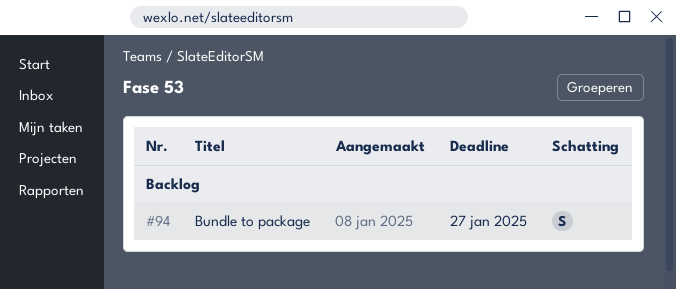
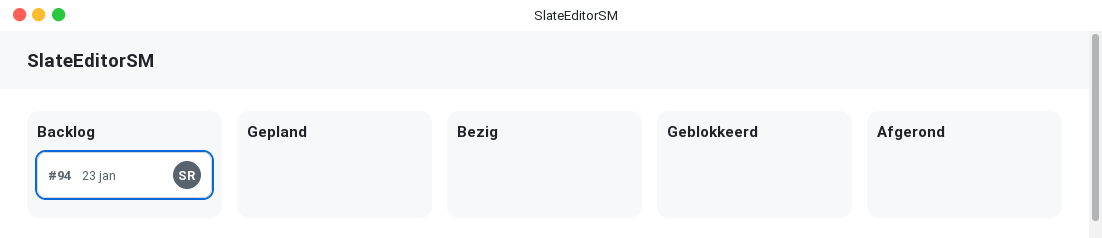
#94, due: Jan 27 -> Jan 23

